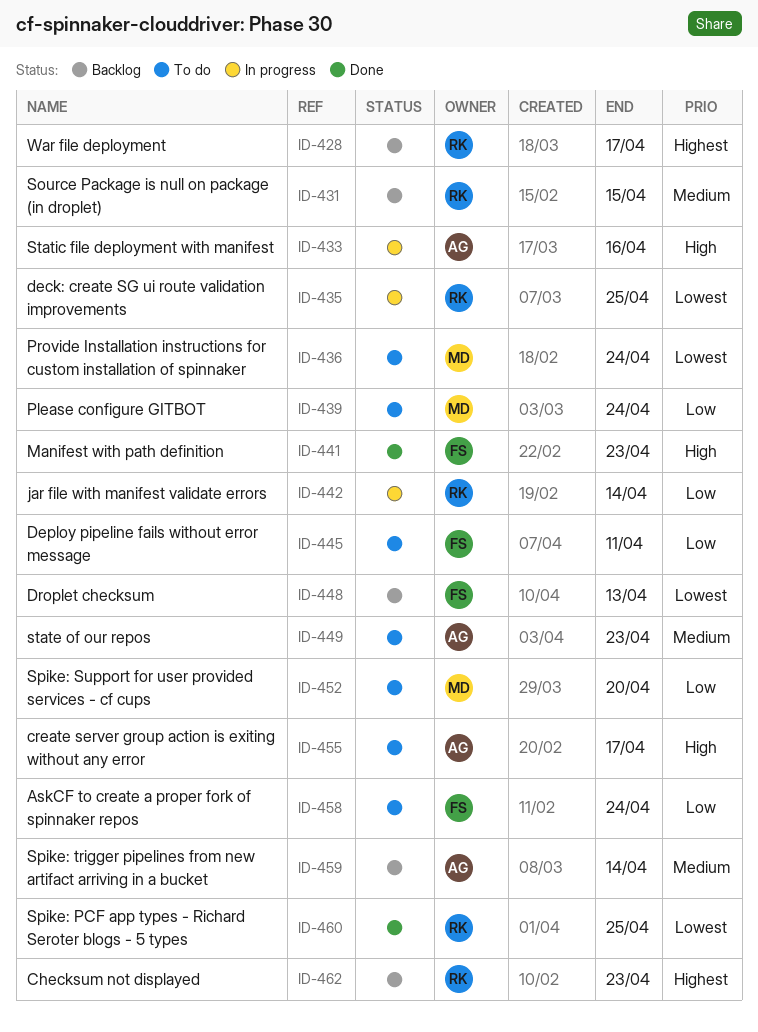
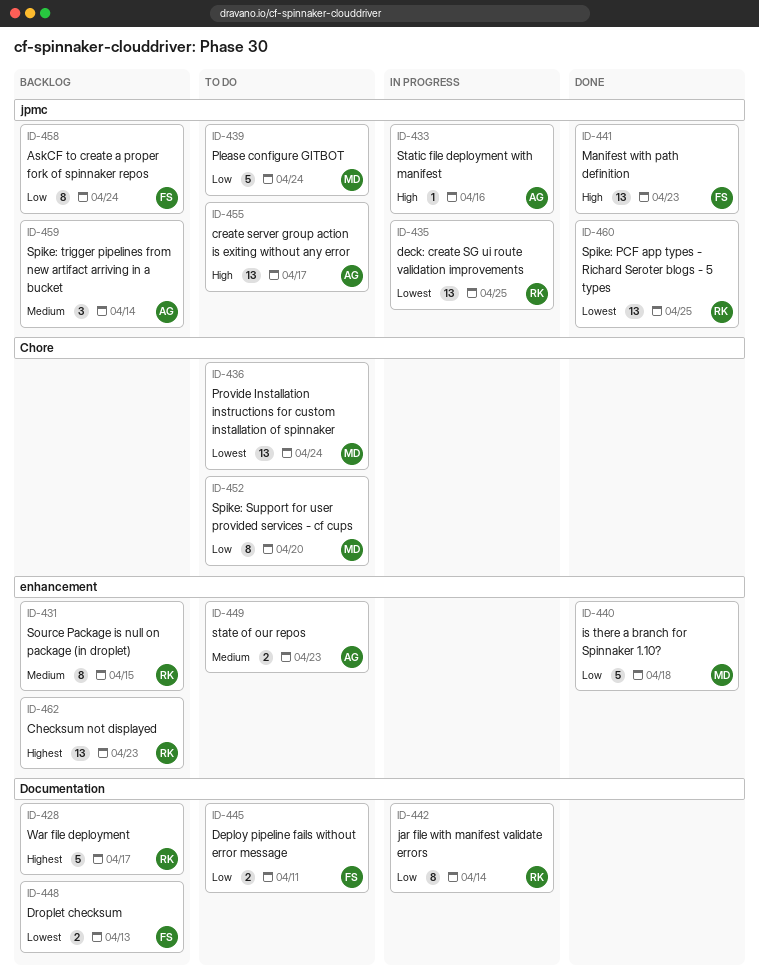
ID-440: none -> present
ID-458, status: To do -> Backlog

